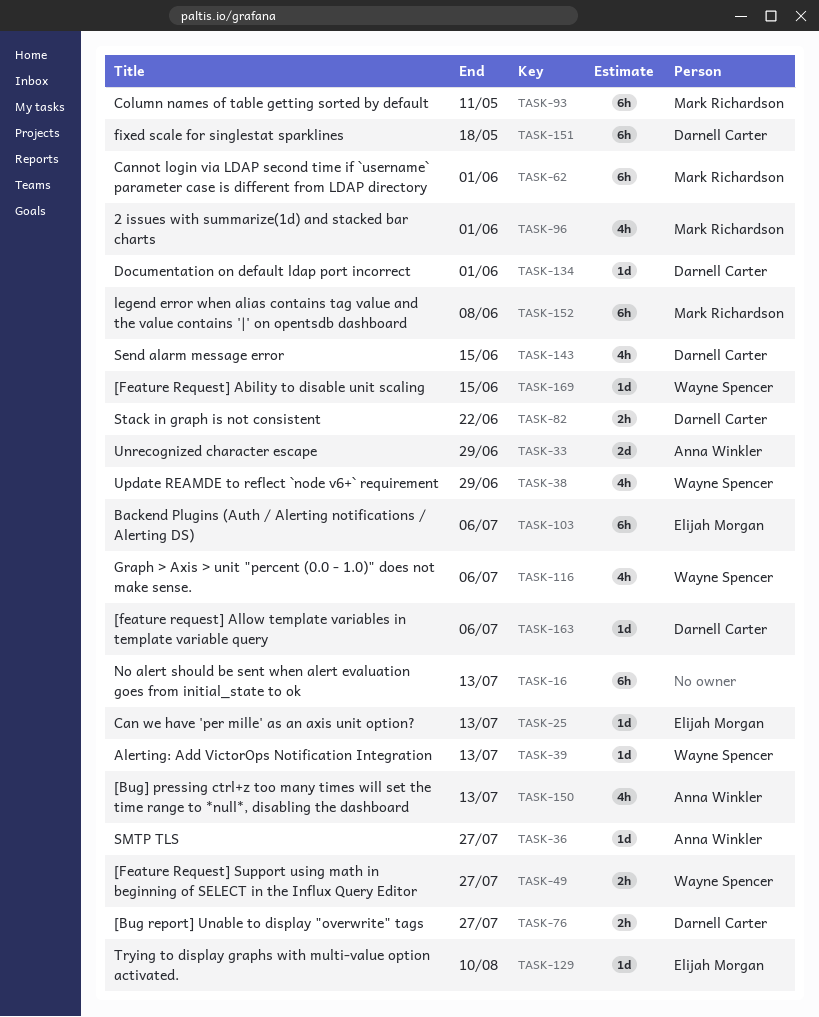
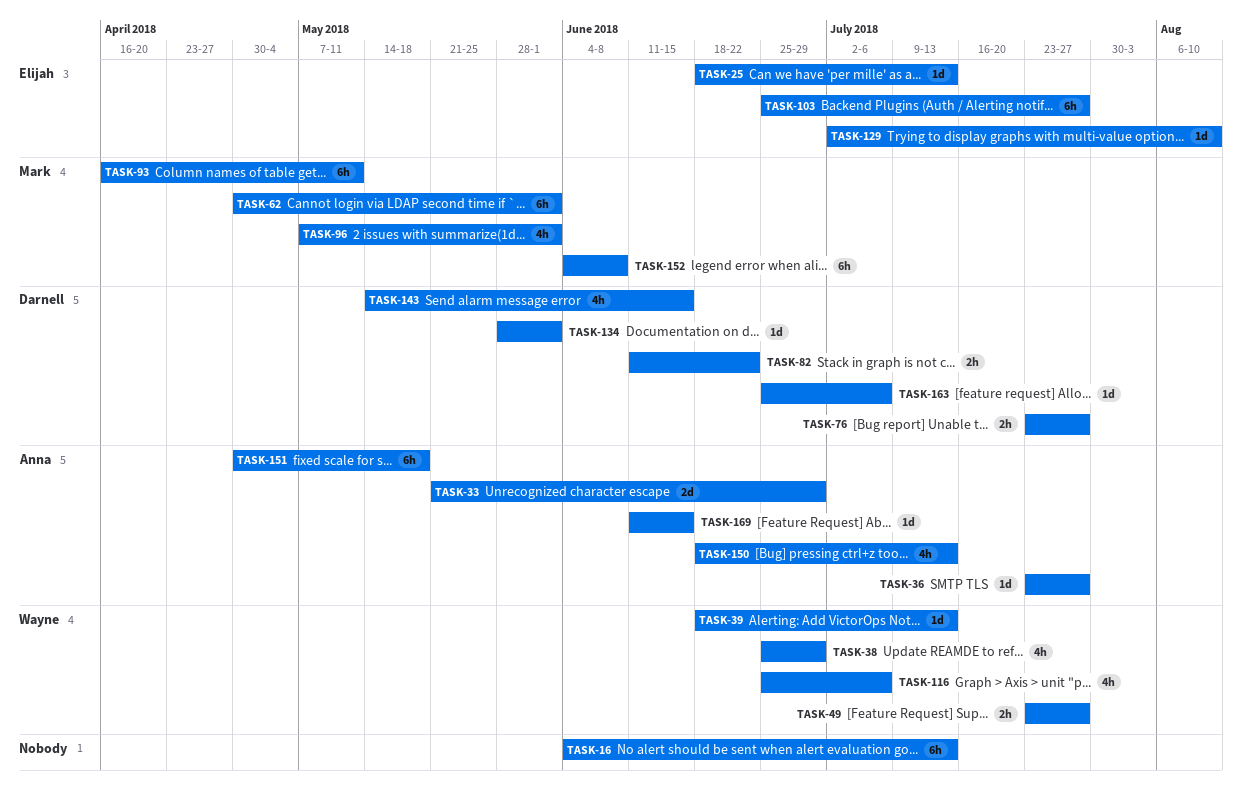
TASK-103, due: Jul 6 -> Jul 27
TASK-151, owner: Darnell Carter -> Anna Winkler
TASK-169, owner: Wayne Spencer -> Anna Winkler

